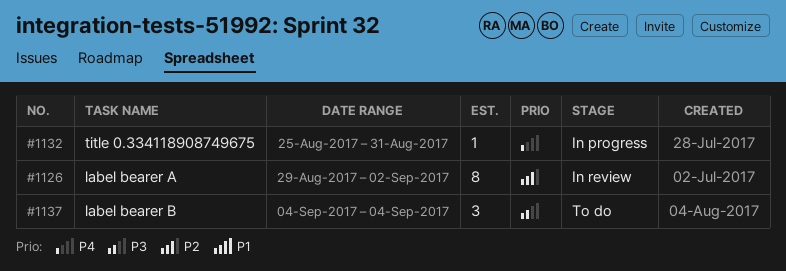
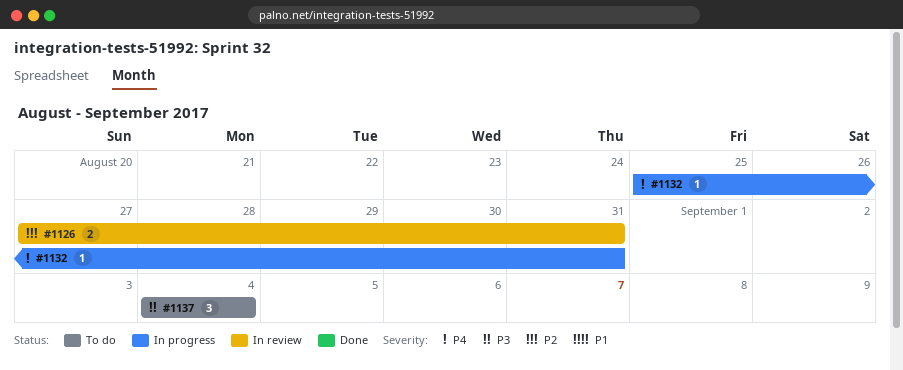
#1126, estimate: 8 -> 2
#1126, start: Aug 29 -> Aug 27
#1126, due: Sep 2 -> Aug 31

